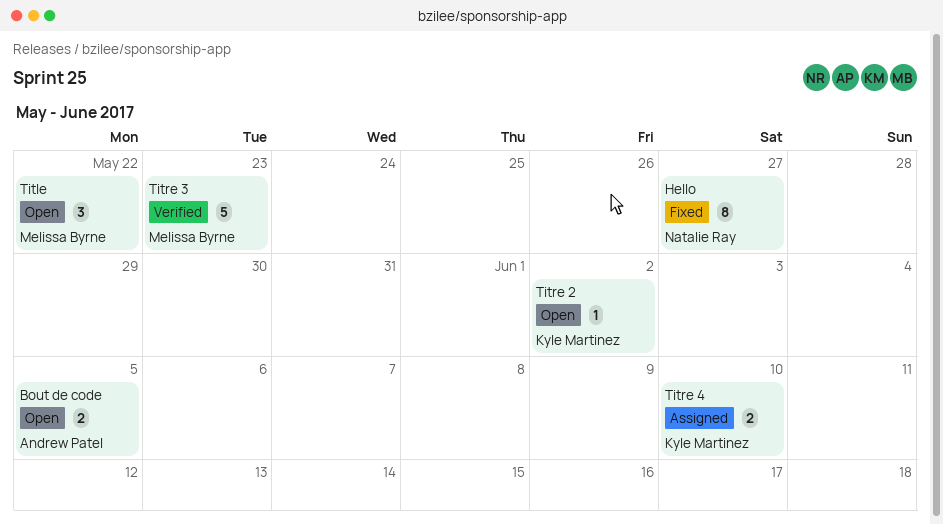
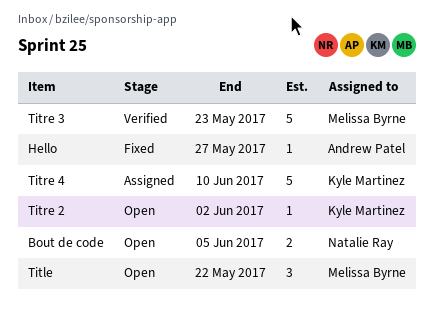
Bout de code, owner: Andrew Patel -> Natalie Ray
Hello, owner: Natalie Ray -> Andrew Patel
Hello, estimate: 8 -> 1
Titre 4, estimate: 2 -> 5

